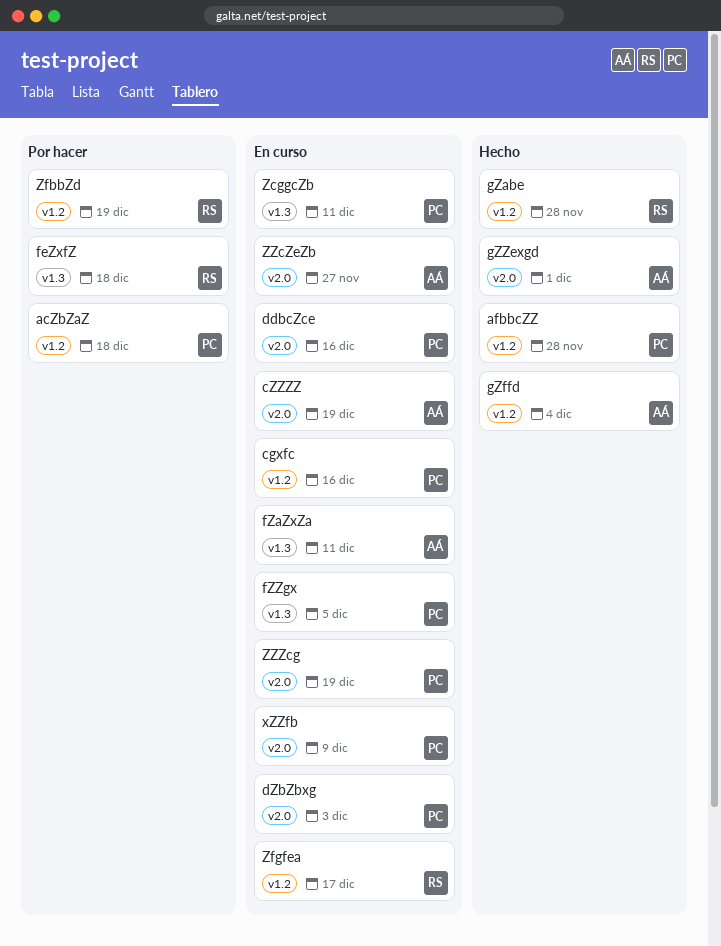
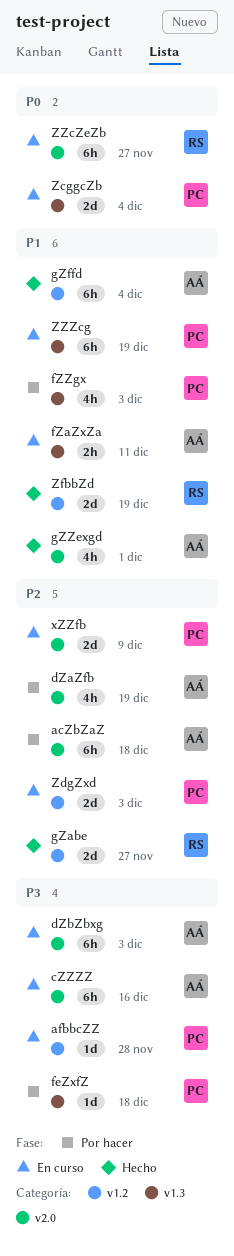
acZbZaZ, owner: PC -> AÁ
acZbZaZ, label: v1.2 -> v2.0
afbbcZZ, status: Hecho -> En curso
cgxfc: present -> none
cZZZZ, due: Dec 19 -> Dec 16
ddbcZce: present -> none
dZaZfb: none -> present
dZbZbxg, owner: PC -> AÁ
feZxfZ, owner: RS -> PC
fZZgx, status: En curso -> Por hacer
fZZgx, due: Dec 5 -> Dec 3
gZabe, due: Nov 28 -> Nov 27
ZcggcZb, due: Dec 11 -> Dec 4
ZdgZxd: none -> present
ZfbbZd, status: Por hacer -> Hecho
Zfgfea: present -> none
ZZcZeZb, owner: AÁ -> RS
ZZZcg, label: v2.0 -> v1.3

